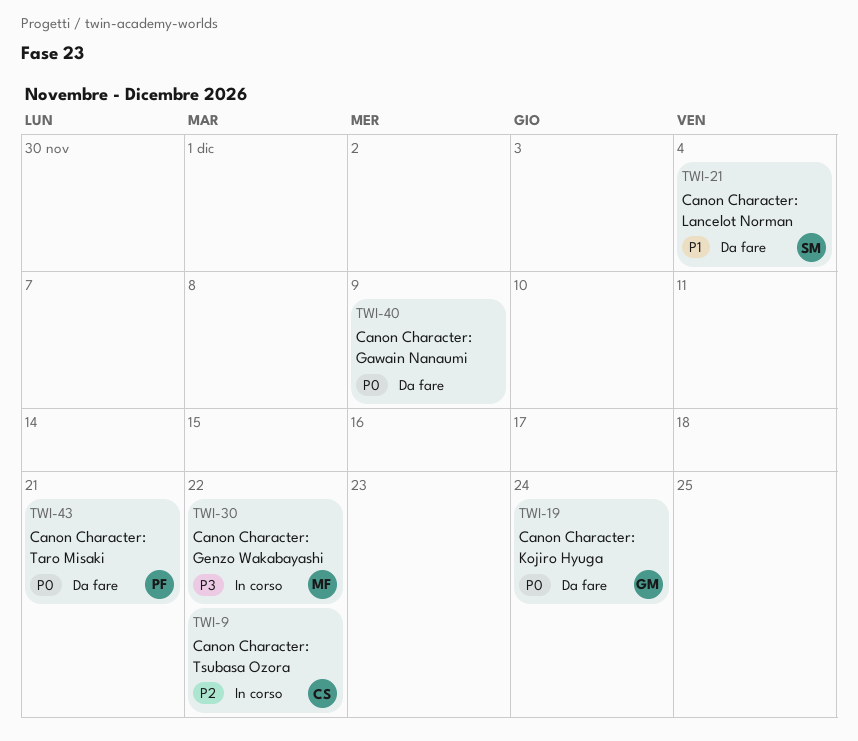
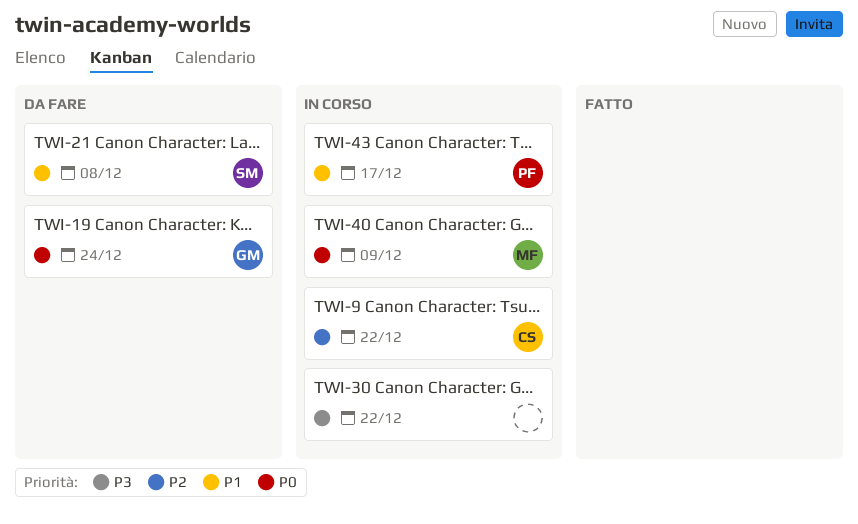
TWI-21, due: Dec 4 -> Dec 8
TWI-30, owner: MF -> none
TWI-40, status: Da fare -> In corso
TWI-40, owner: none -> MF
TWI-43, status: Da fare -> In corso
TWI-43, priority: P0 -> P1
TWI-43, due: Dec 21 -> Dec 17

